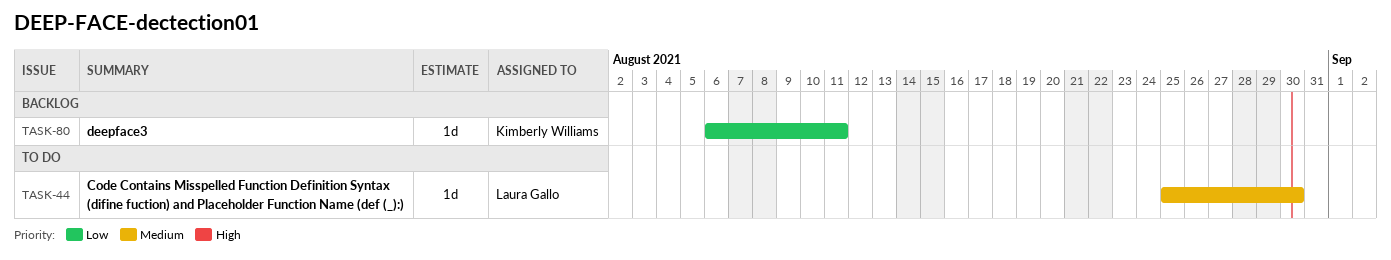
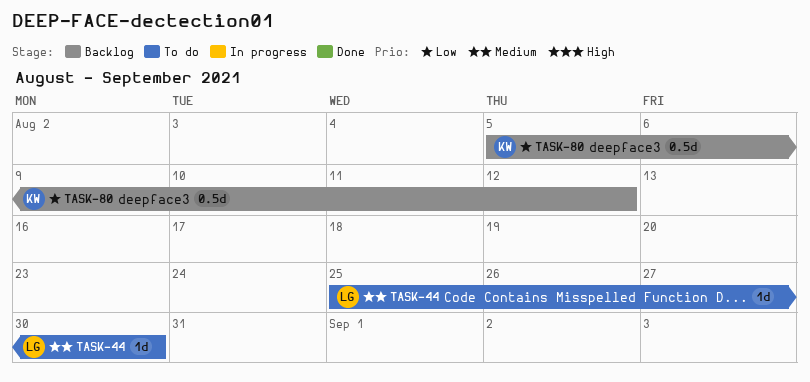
TASK-80, estimate: 1d -> 0.5d
TASK-80, start: Aug 6 -> Aug 5
TASK-80, due: Aug 11 -> Aug 12

